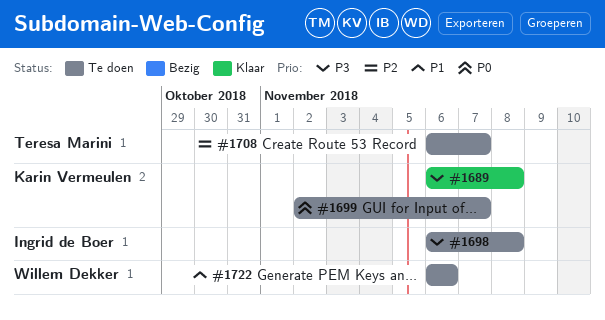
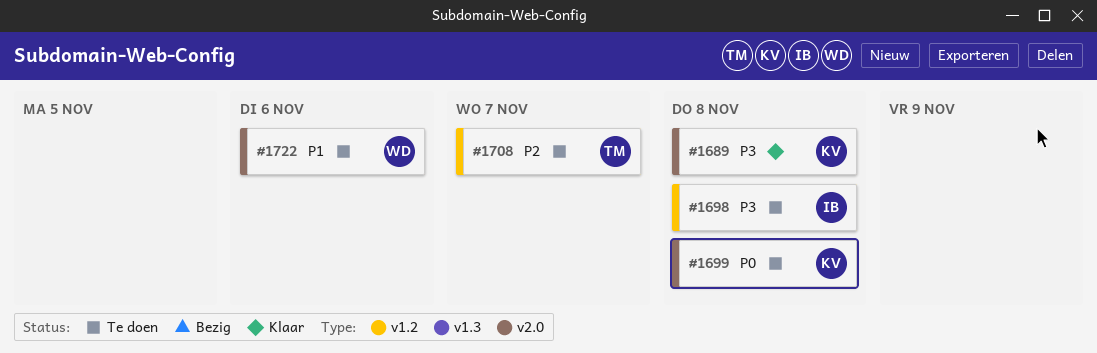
#1699, due: Nov 7 -> Nov 8

